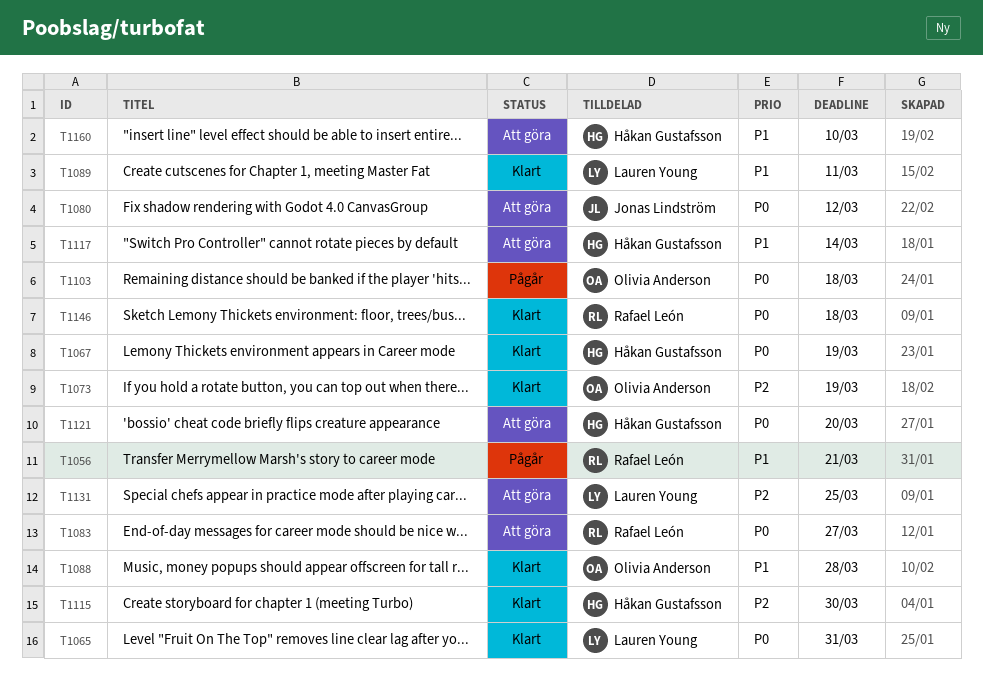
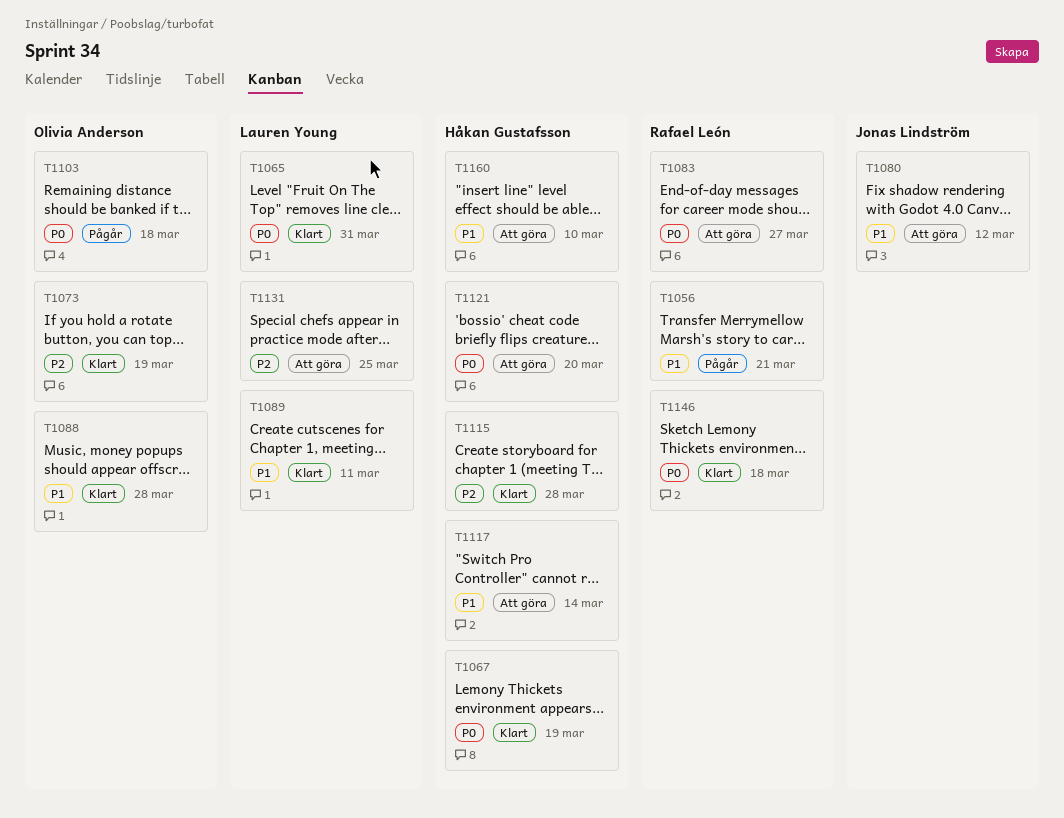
T1080, priority: P0 -> P1
T1115, due: Mar 30 -> Mar 28

